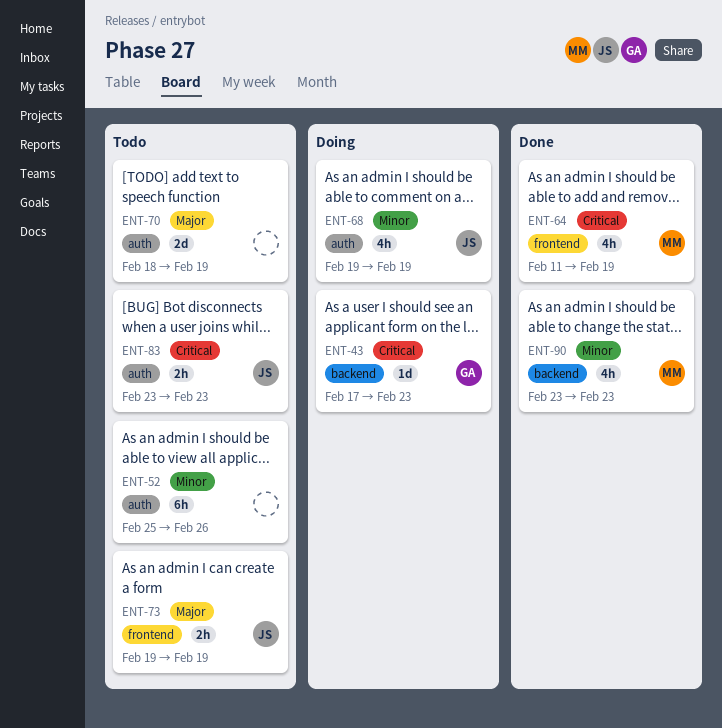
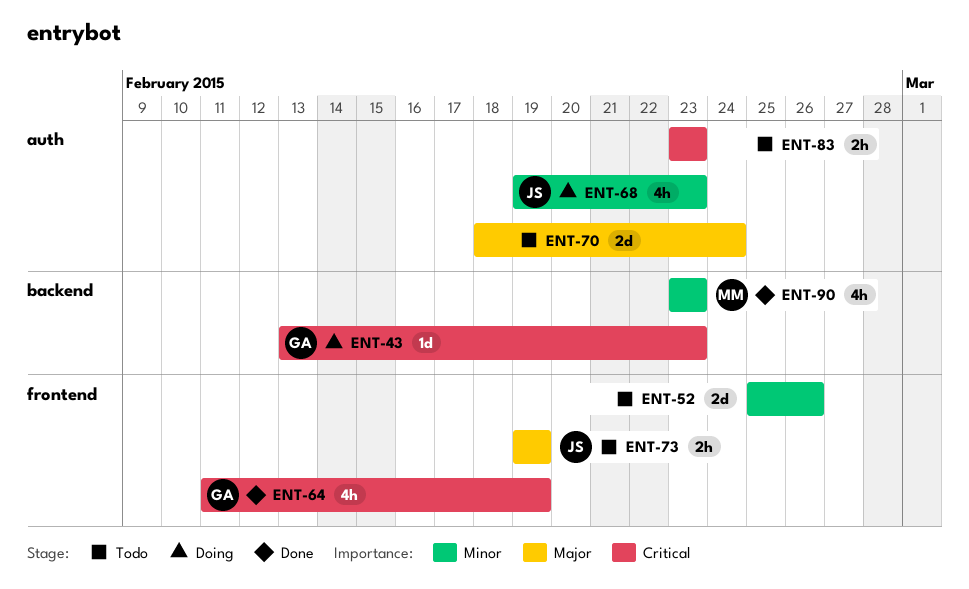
ENT-43, start: Feb 17 -> Feb 13
ENT-52, label: auth -> frontend
ENT-52, estimate: 6h -> 2d
ENT-64, owner: MM -> GA
ENT-68, due: Feb 19 -> Feb 23
ENT-70, due: Feb 19 -> Feb 24
ENT-83, owner: JS -> none

